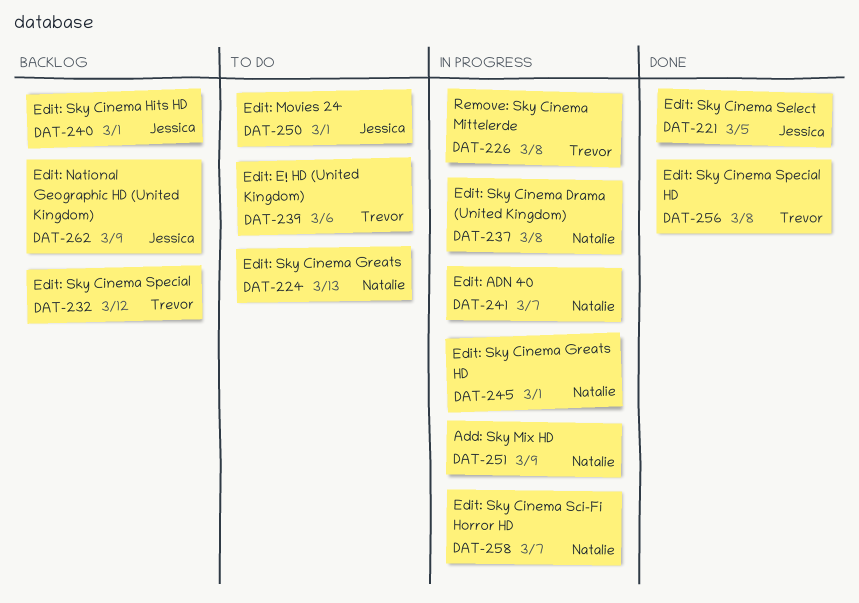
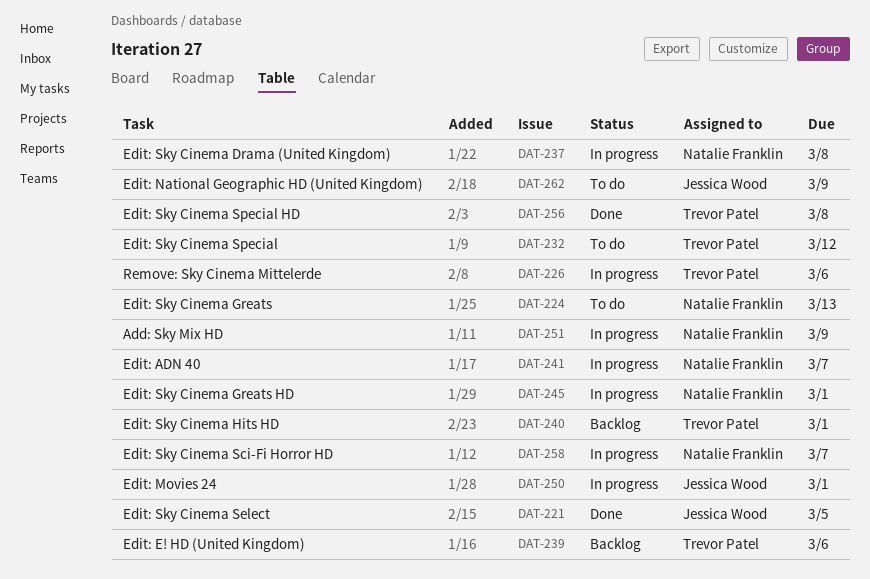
DAT-226, due: Mar 8 -> Mar 6
DAT-232, status: Backlog -> To do
DAT-239, status: To do -> Backlog
DAT-240, owner: Jessica Wood -> Trevor Patel
DAT-250, status: To do -> In progress
DAT-262, status: Backlog -> To do

